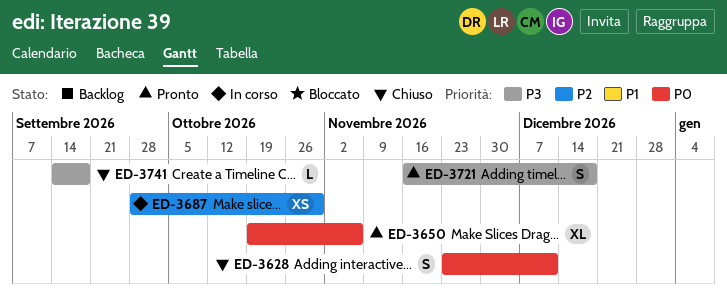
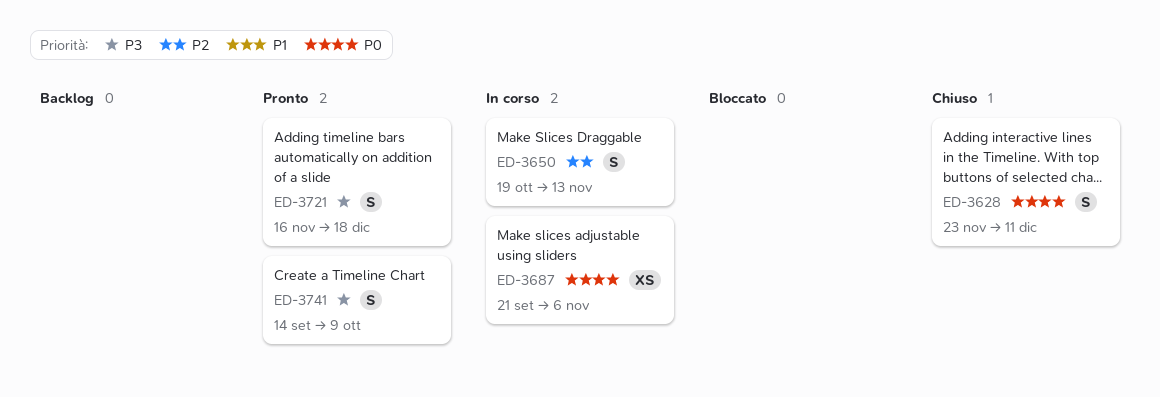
ED-3650, status: Pronto -> In corso
ED-3650, priority: P0 -> P2
ED-3650, estimate: XL -> S
ED-3650, due: Nov 6 -> Nov 13
ED-3687, priority: P2 -> P0
ED-3687, start: Sep 28 -> Sep 21
ED-3687, due: Oct 30 -> Nov 6
ED-3741, status: Chiuso -> Pronto
ED-3741, estimate: L -> S
ED-3741, due: Sep 18 -> Oct 9

